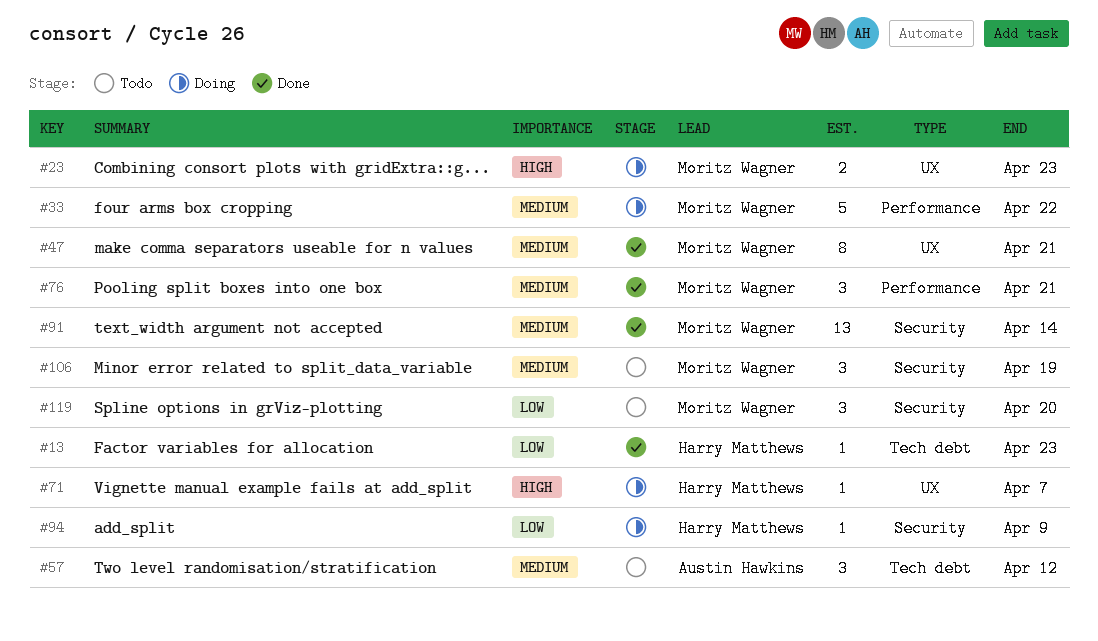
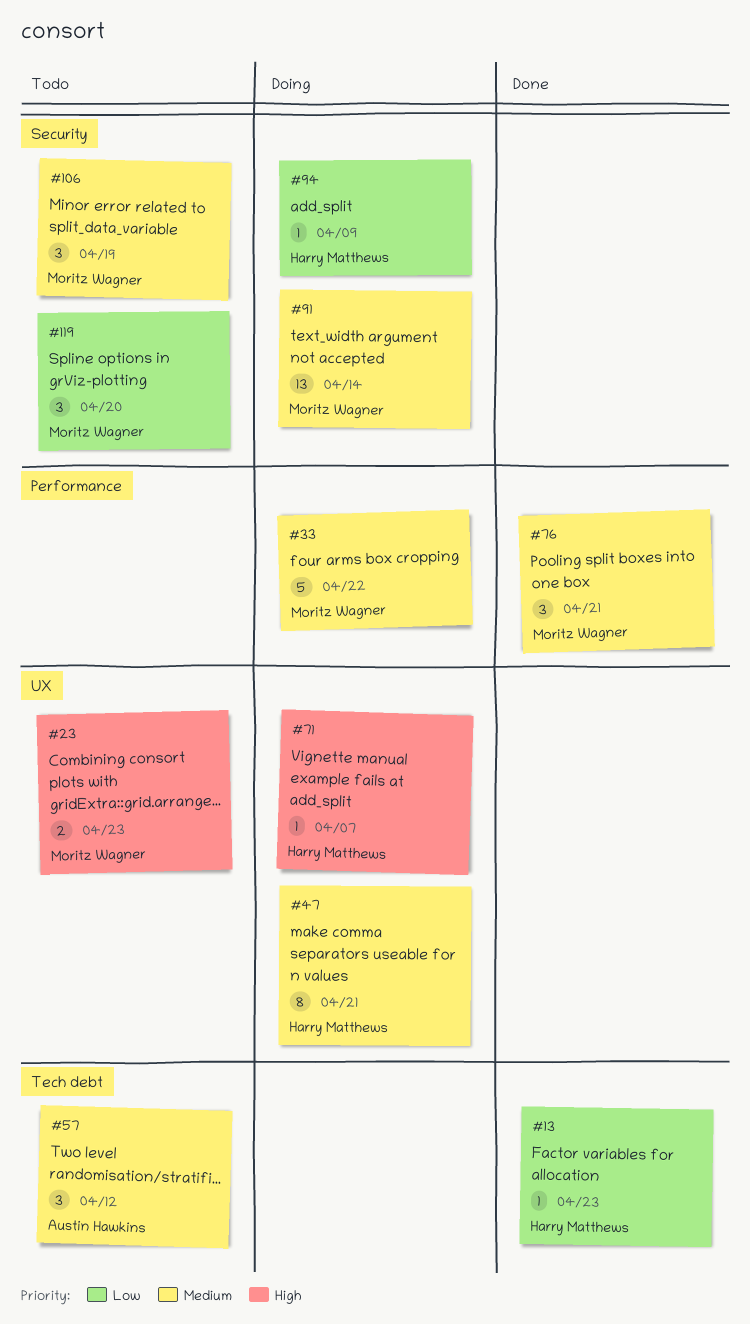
#23, status: Doing -> Todo
#47, status: Done -> Doing
#47, owner: Moritz Wagner -> Harry Matthews
#91, status: Done -> Doing

